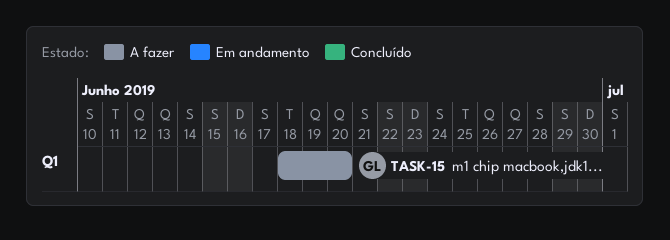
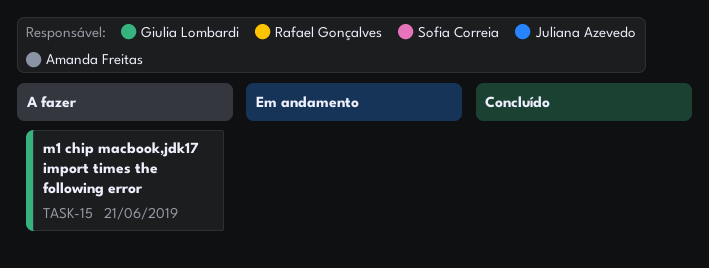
TASK-15, due: Jun 20 -> Jun 21

